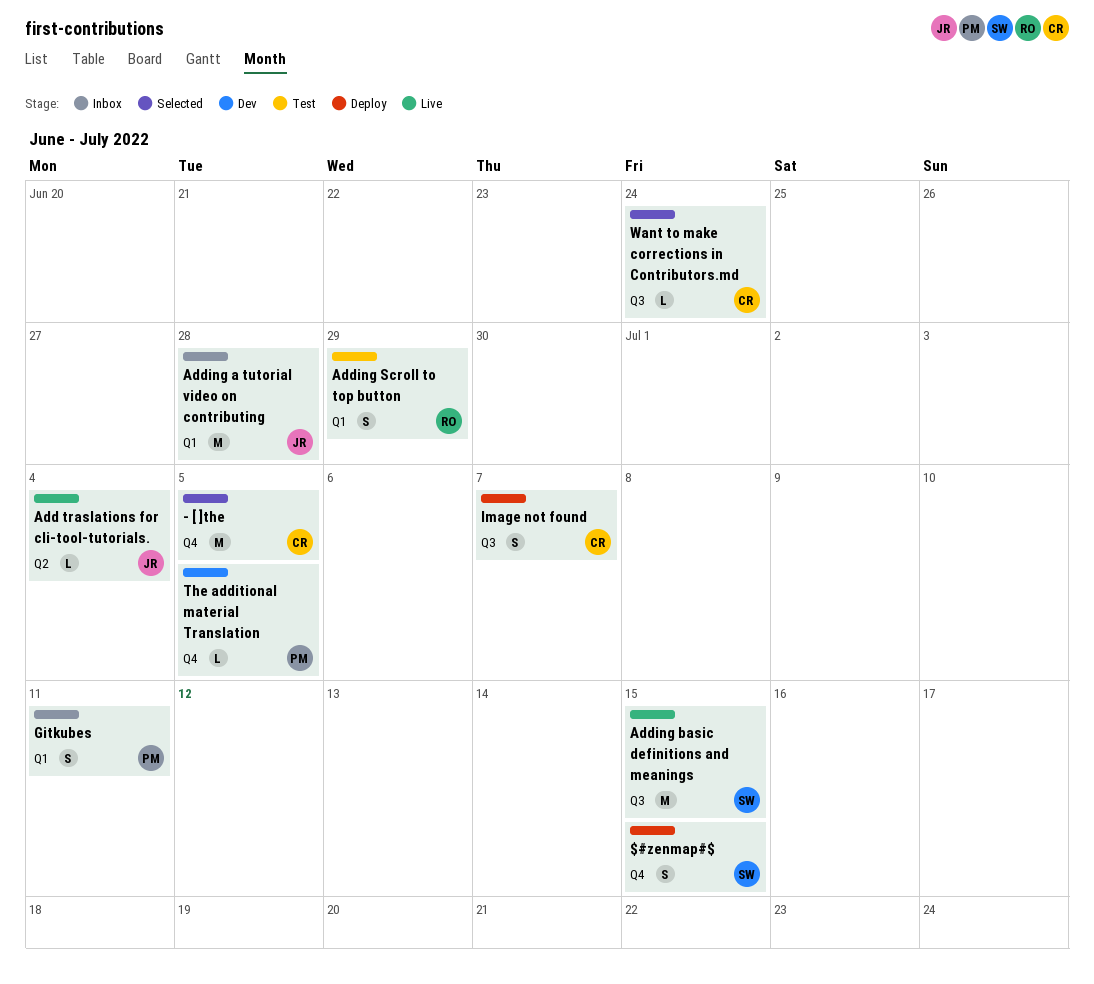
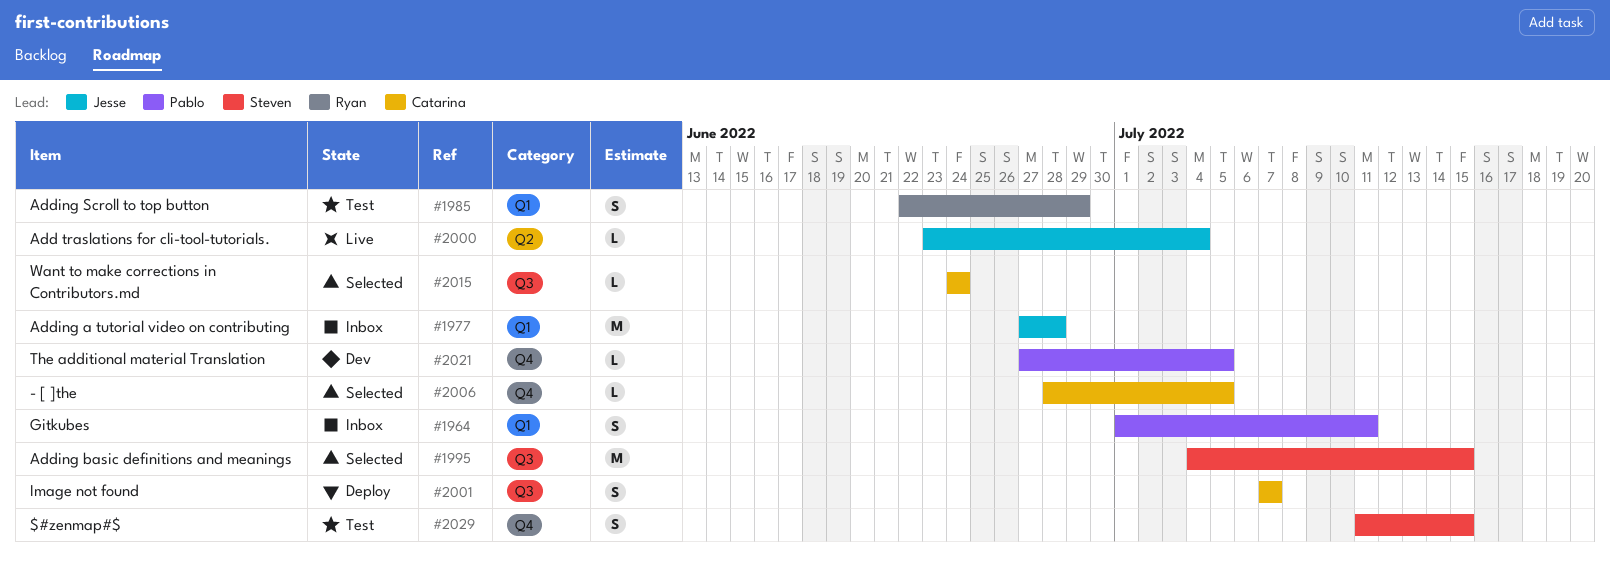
$#zenmap#$, status: Deploy -> Test
- [ ]the, estimate: M -> L
Adding basic definitions and meanings, status: Live -> Selected

